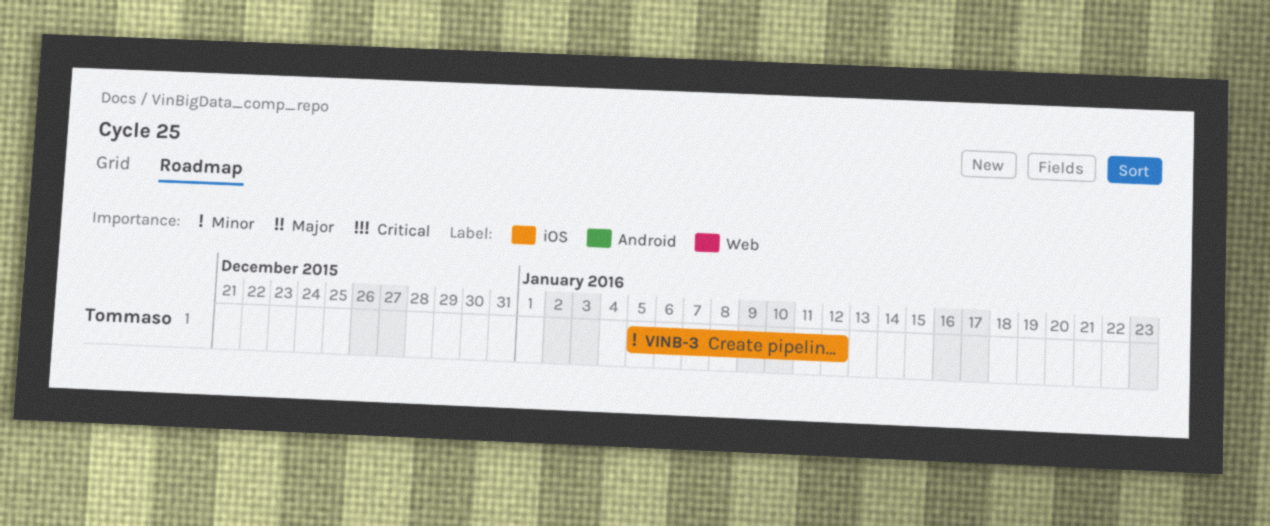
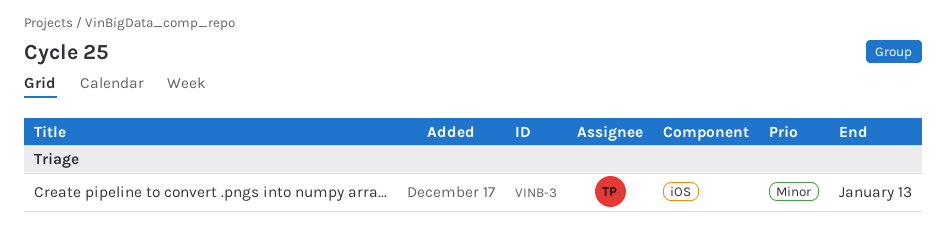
VINB-3, due: Jan 12 -> Jan 13

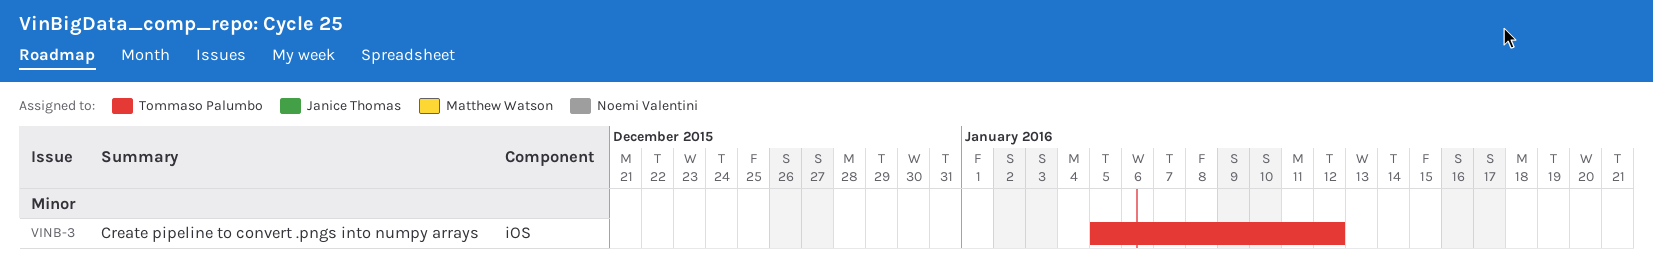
VINB-3, due: Jan 13 -> Jan 12

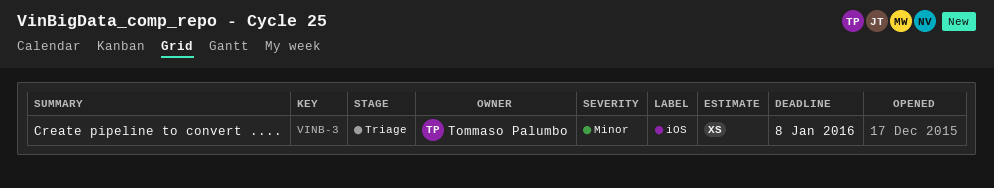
VINB-3, due: Jan 12 -> Jan 8

